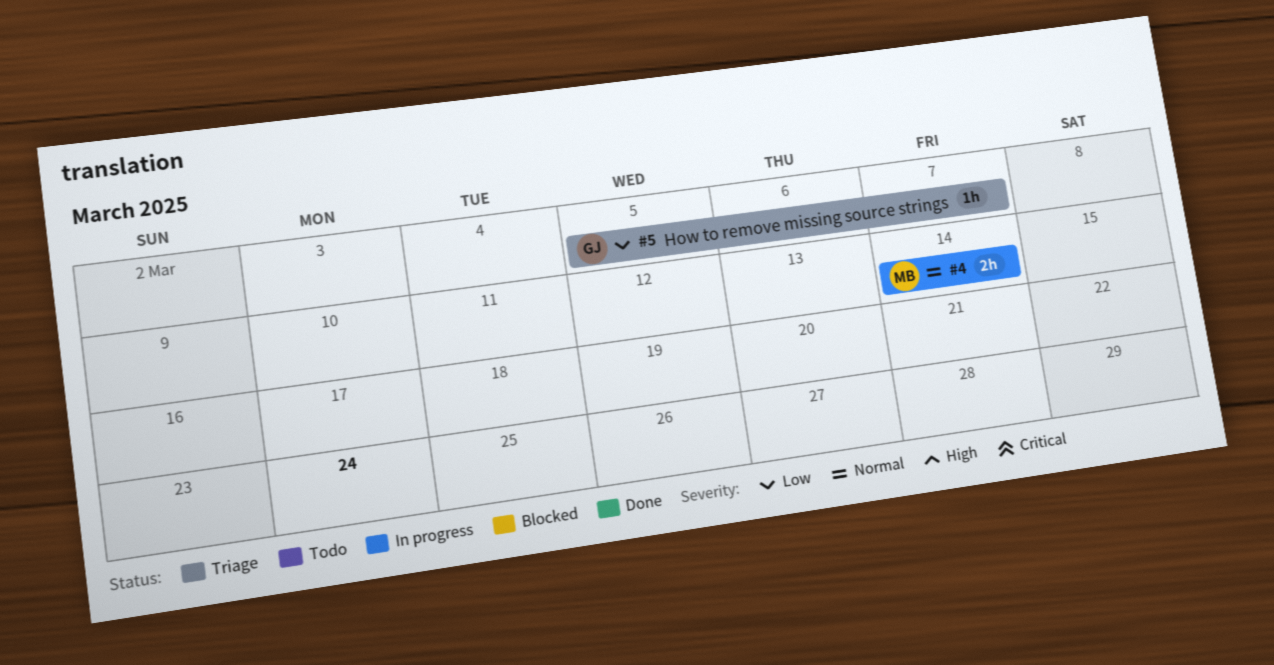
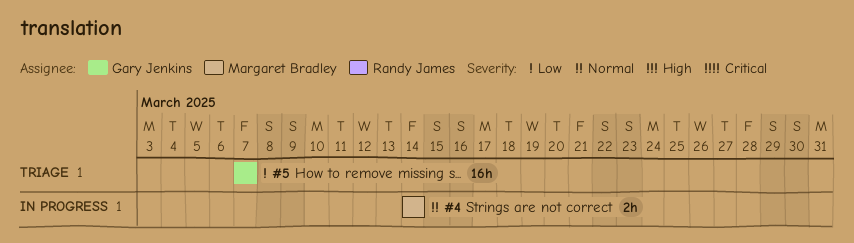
#5, estimate: 1h -> 16h
#5, start: Mar 5 -> Mar 7

